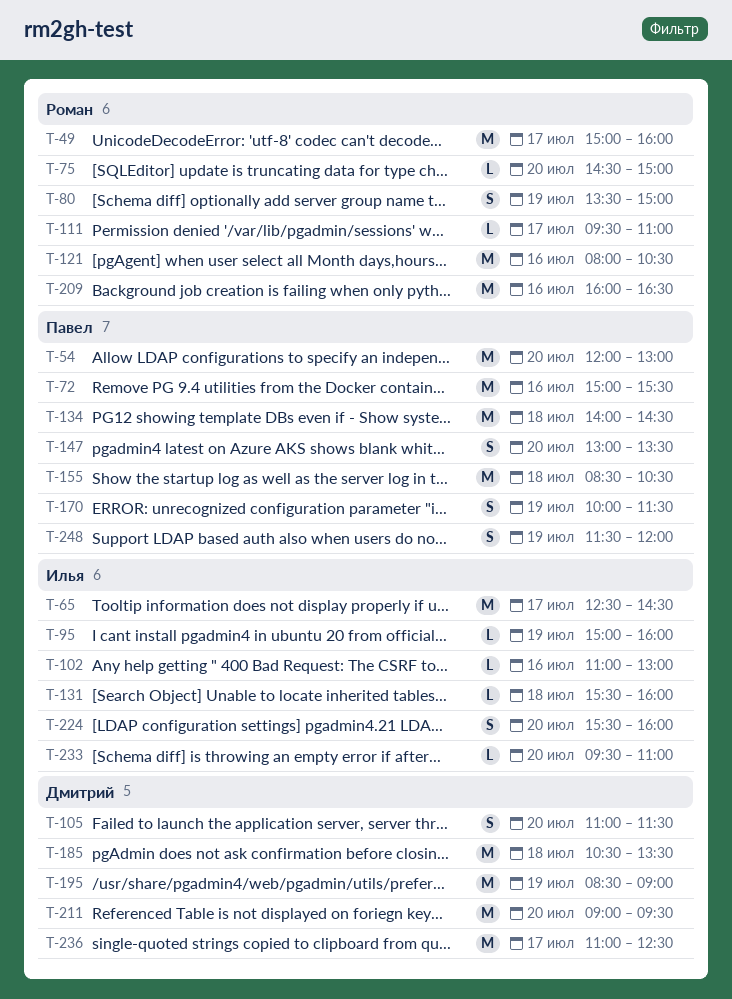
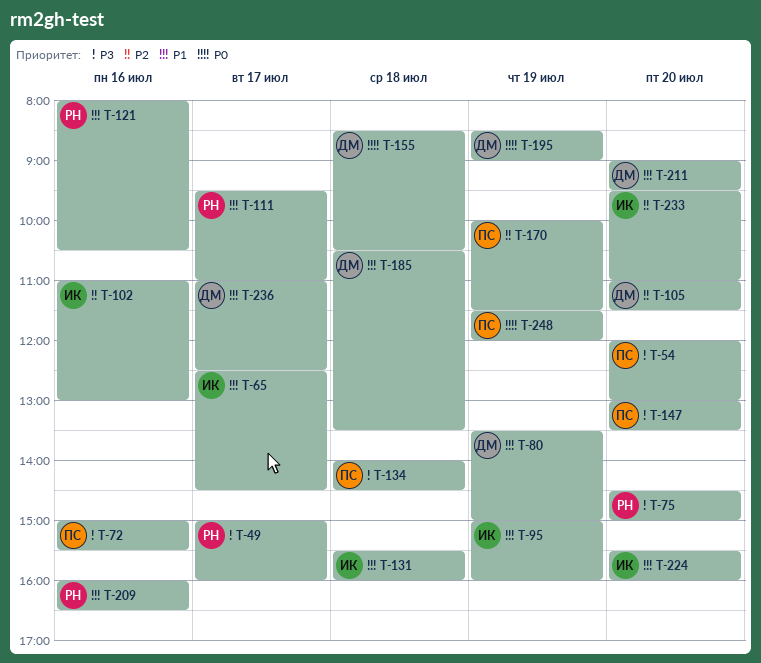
T-80, owner: Роман -> Дмитрий
T-155, owner: Павел -> Дмитрий

